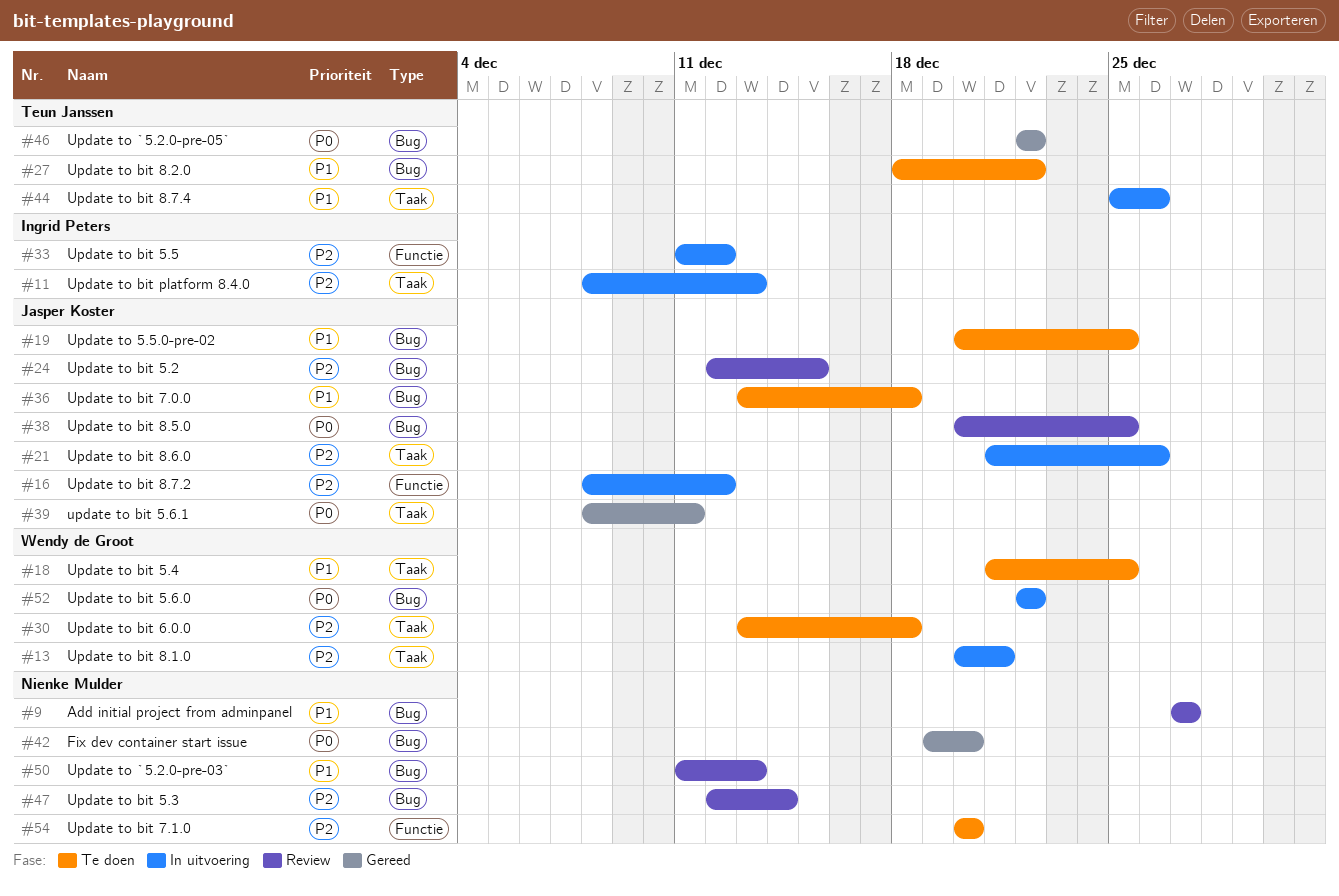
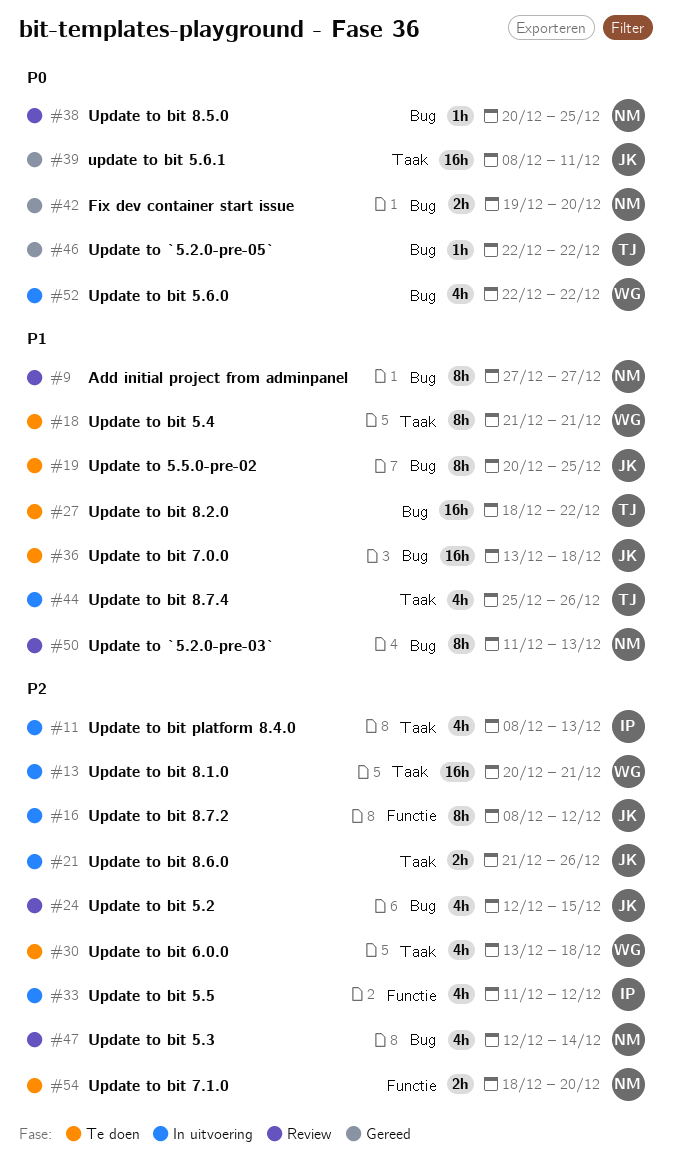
#18, due: Dec 25 -> Dec 21
#38, owner: Jasper Koster -> Nienke Mulder
#54, start: Dec 20 -> Dec 18

